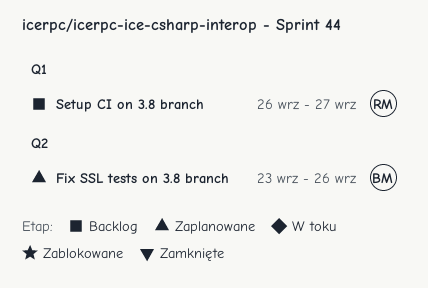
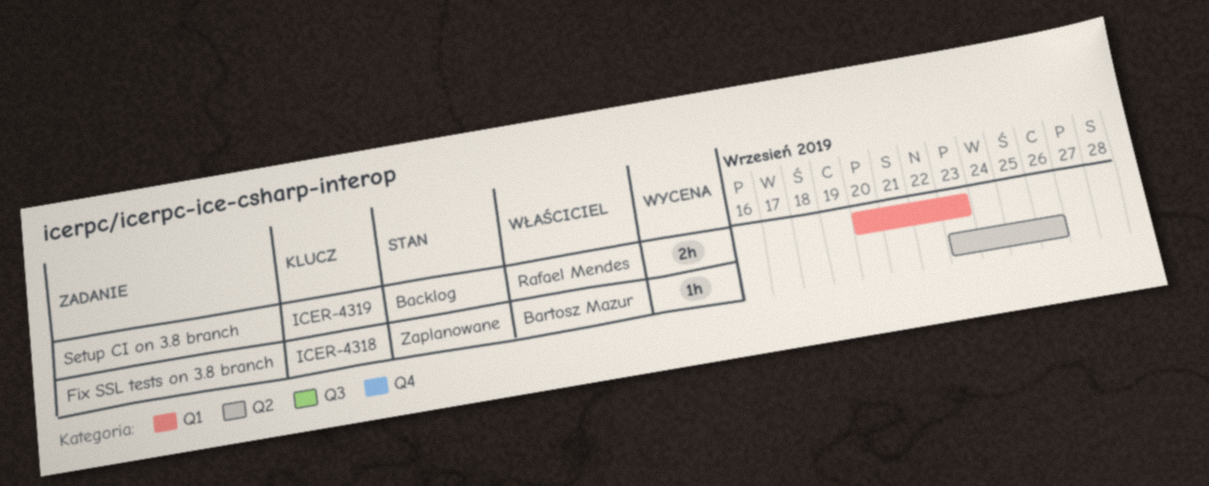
Setup CI on 3.8 branch, start: Sep 26 -> Sep 20
Setup CI on 3.8 branch, due: Sep 27 -> Sep 23

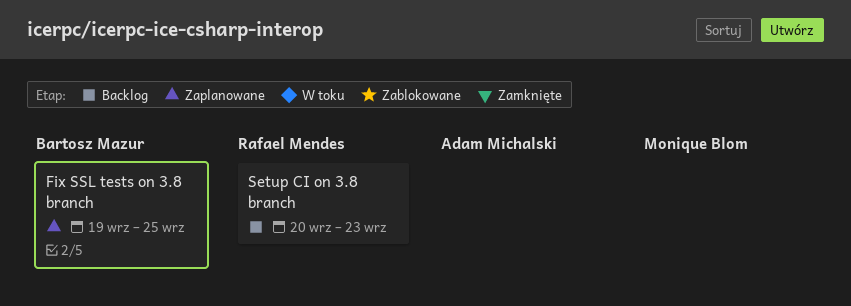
Fix SSL tests on 3.8 branch, start: Sep 23 -> Sep 19
Fix SSL tests on 3.8 branch, due: Sep 26 -> Sep 25

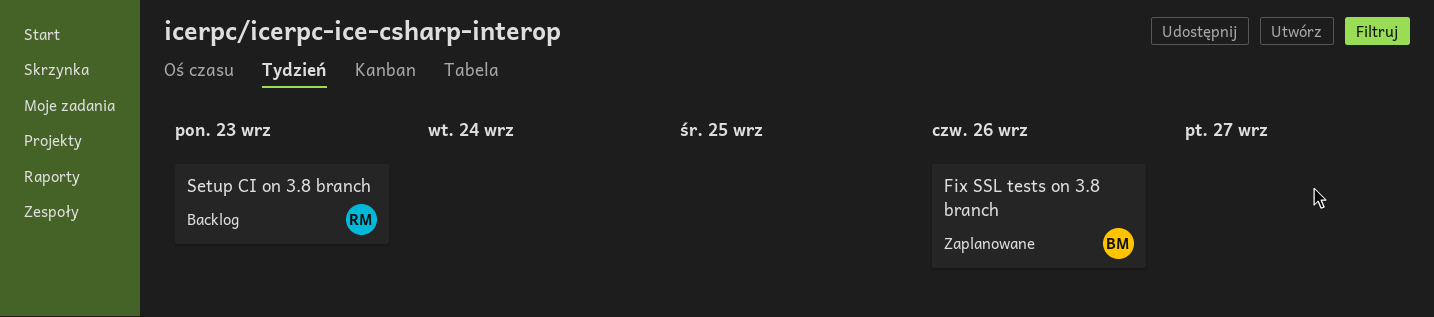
Fix SSL tests on 3.8 branch, due: Sep 25 -> Sep 26

